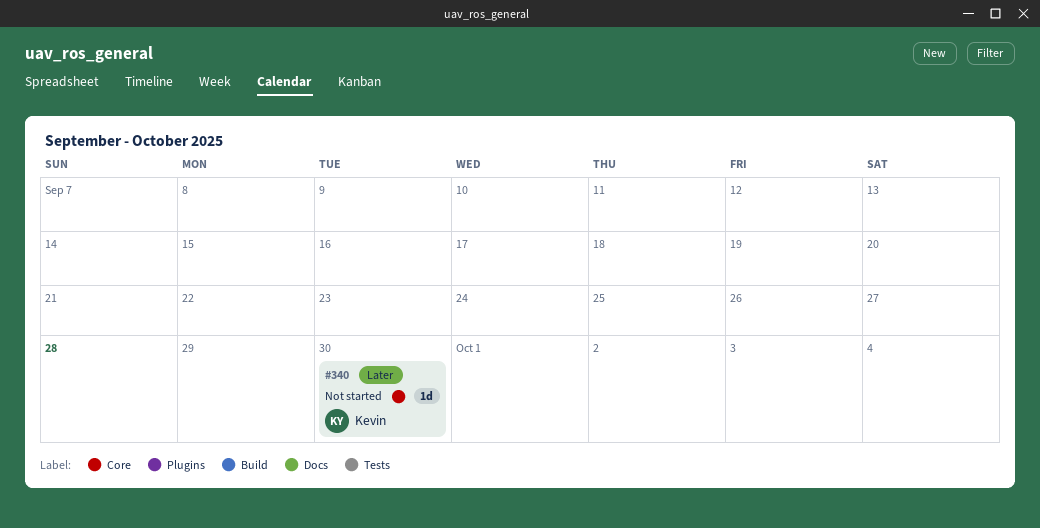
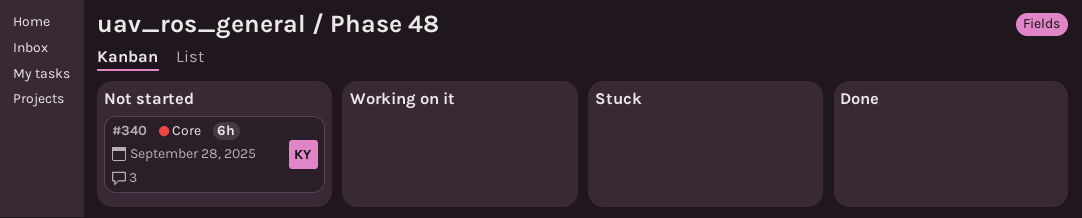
#340, estimate: 1d -> 6h
#340, due: Sep 30 -> Sep 28

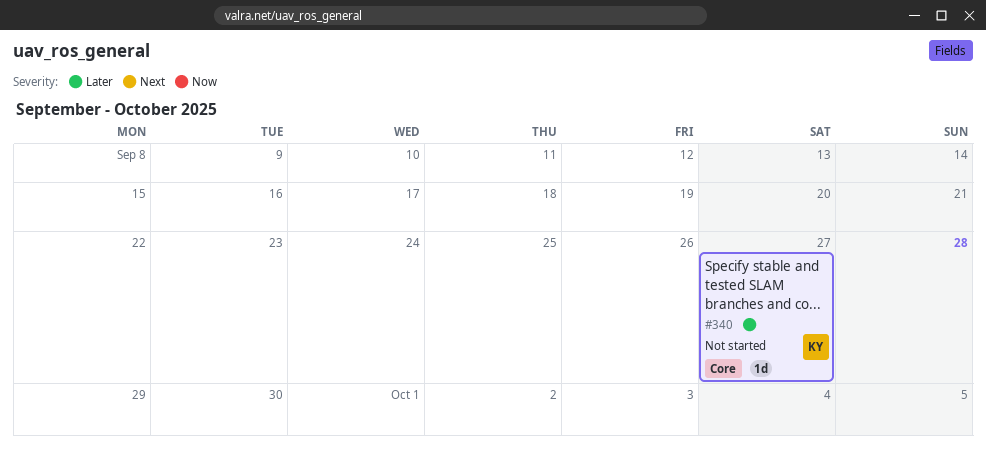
#340, estimate: 6h -> 1d
#340, due: Sep 28 -> Sep 27

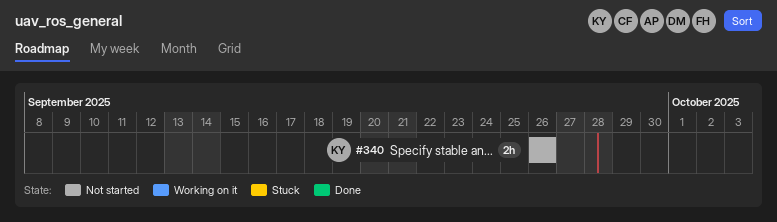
#340, estimate: 1d -> 2h
#340, due: Sep 27 -> Sep 26

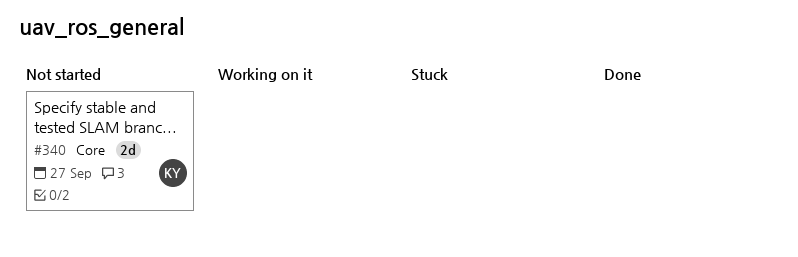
#340, estimate: 2h -> 2d
#340, due: Sep 26 -> Sep 27

